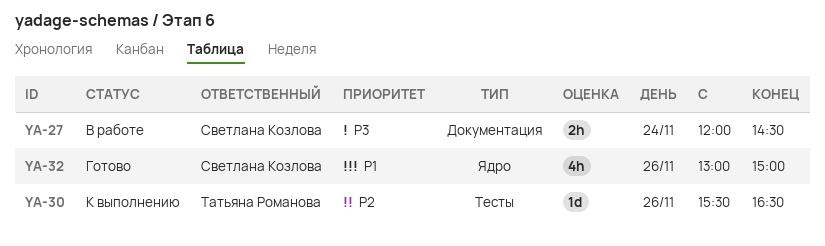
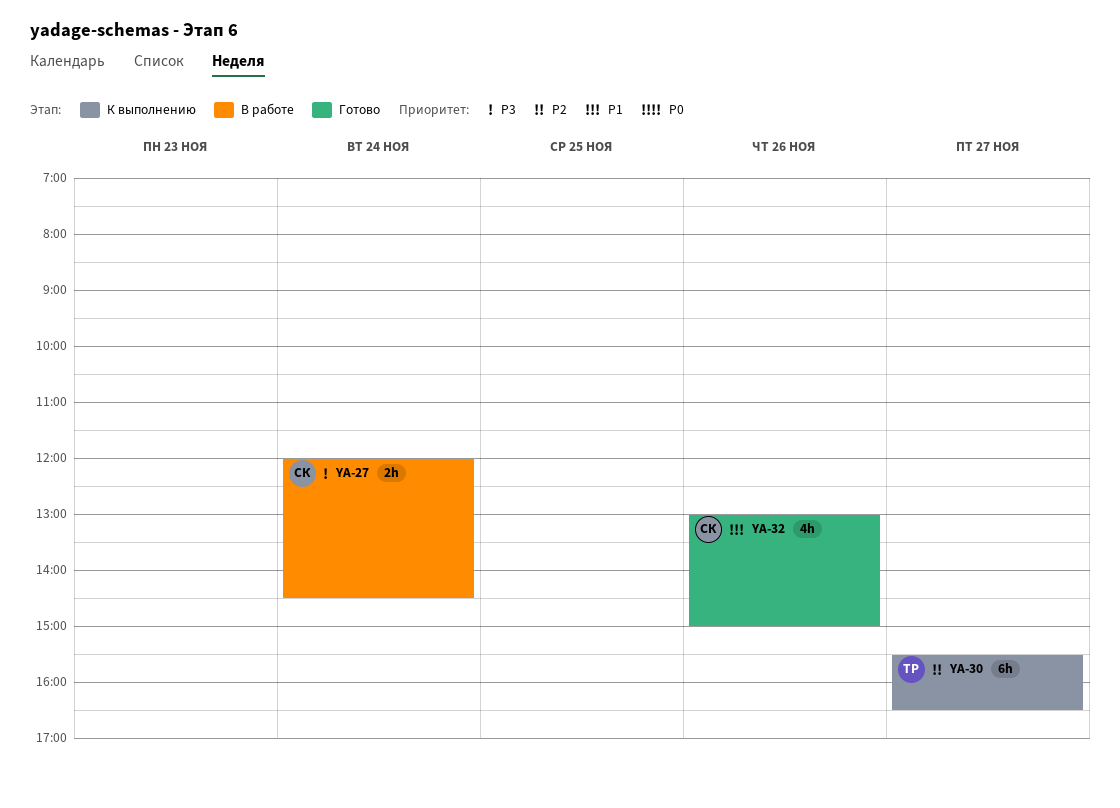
YA-30, estimate: 1d -> 6h
YA-30, day: Nov 26 -> Nov 27

